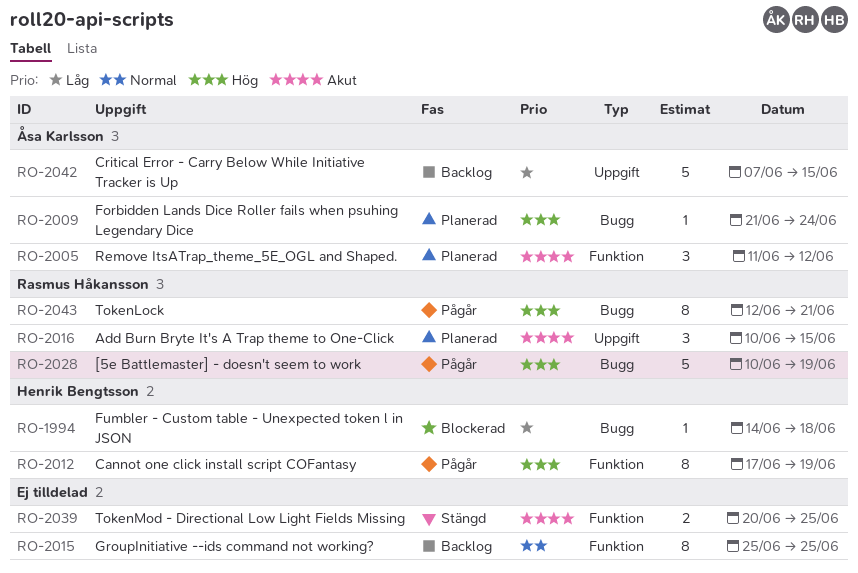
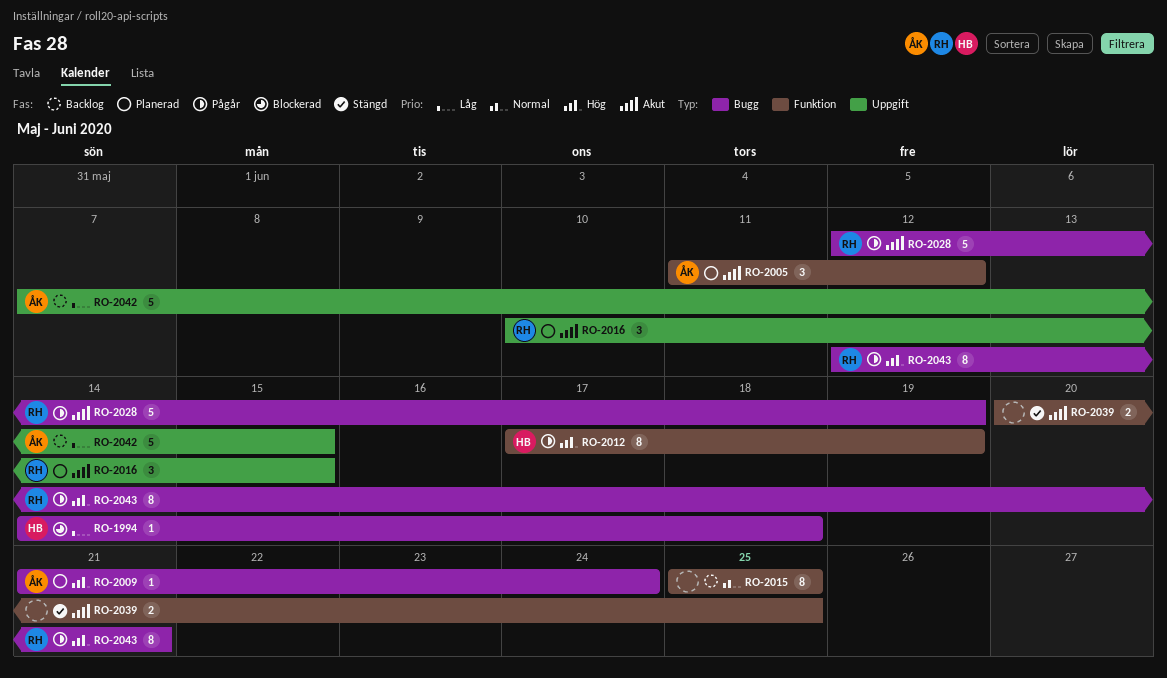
RO-2028, priority: Hög -> Akut
RO-2028, start: Jun 10 -> Jun 12

